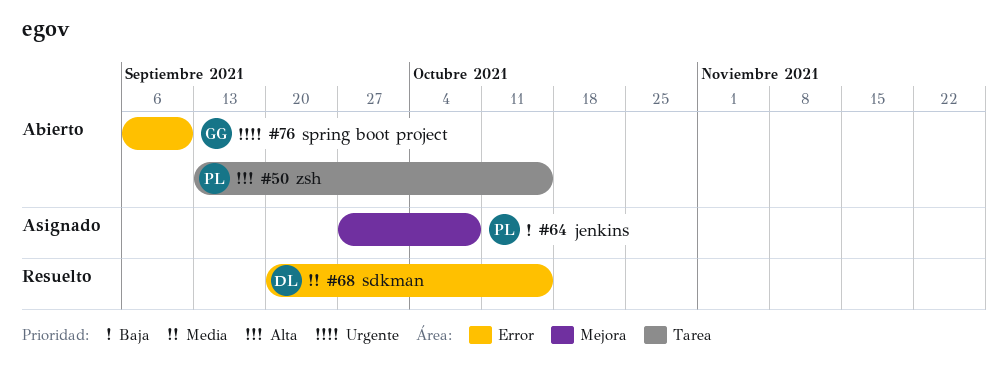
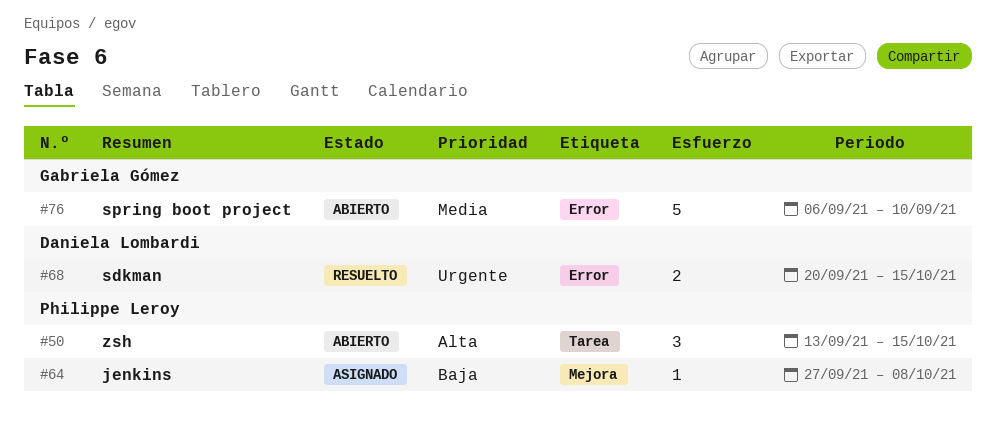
#68, priority: Media -> Urgente
#76, priority: Urgente -> Media

